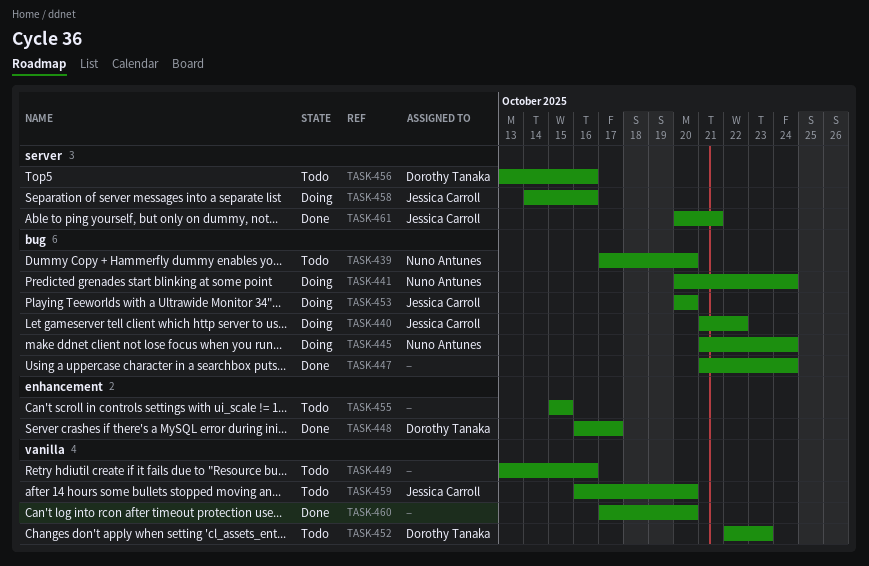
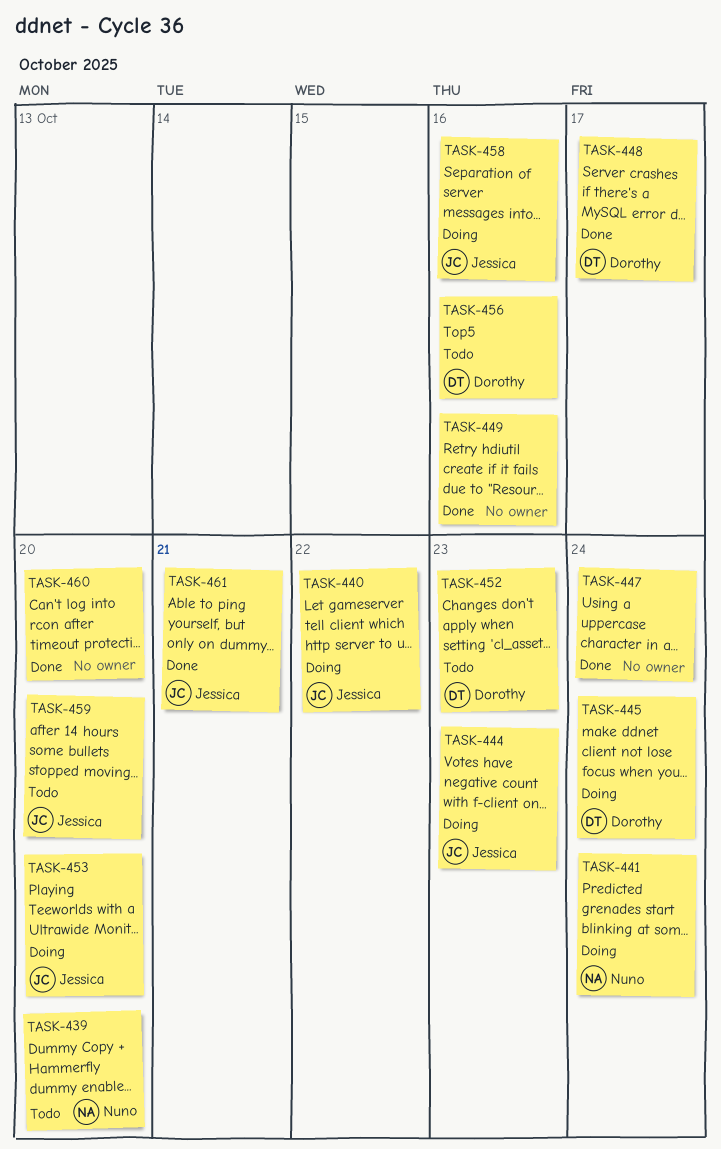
TASK-444: none -> present
TASK-445, owner: Nuno Antunes -> Dorothy Tanaka
TASK-449, status: Todo -> Done
TASK-455: present -> none

